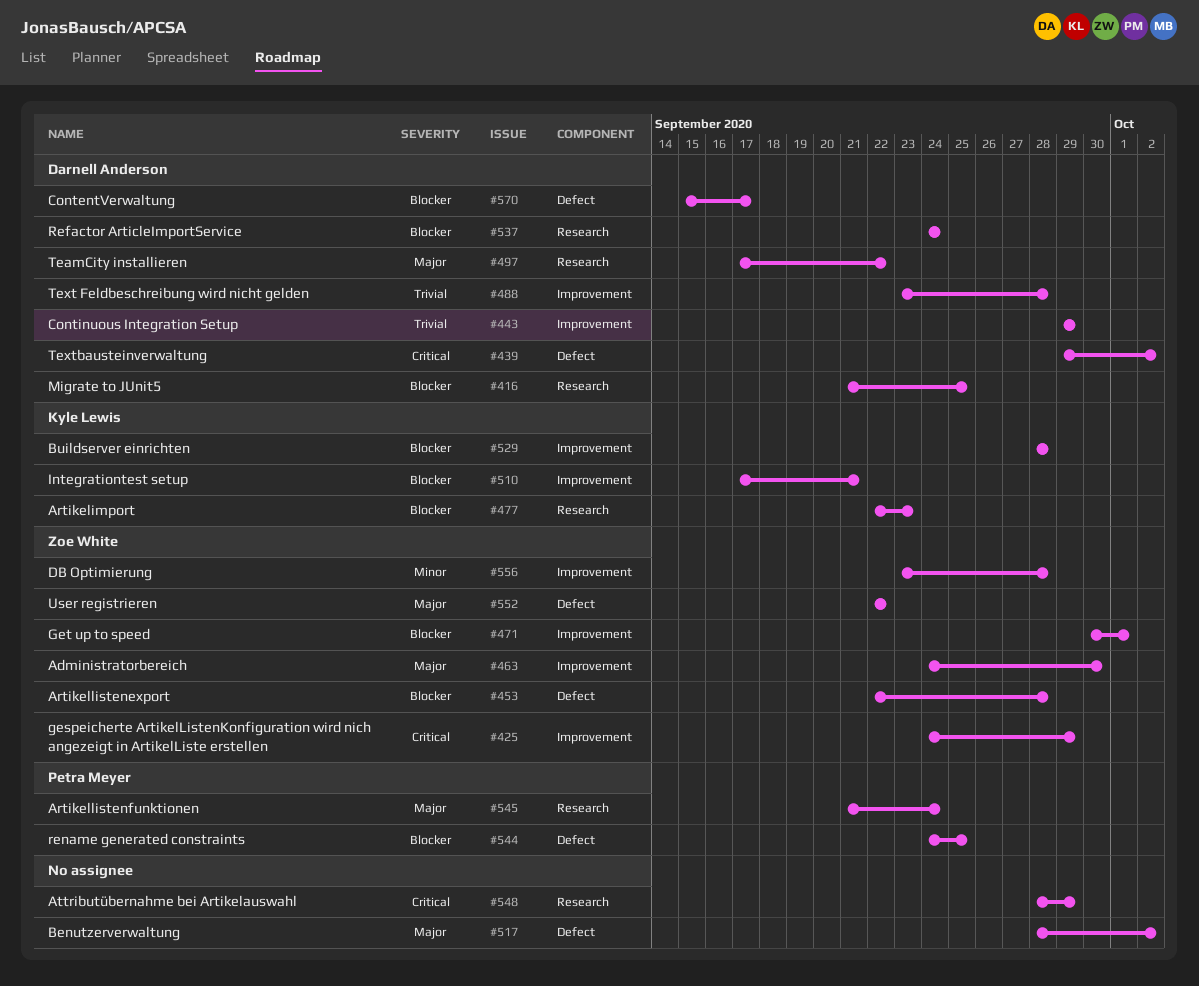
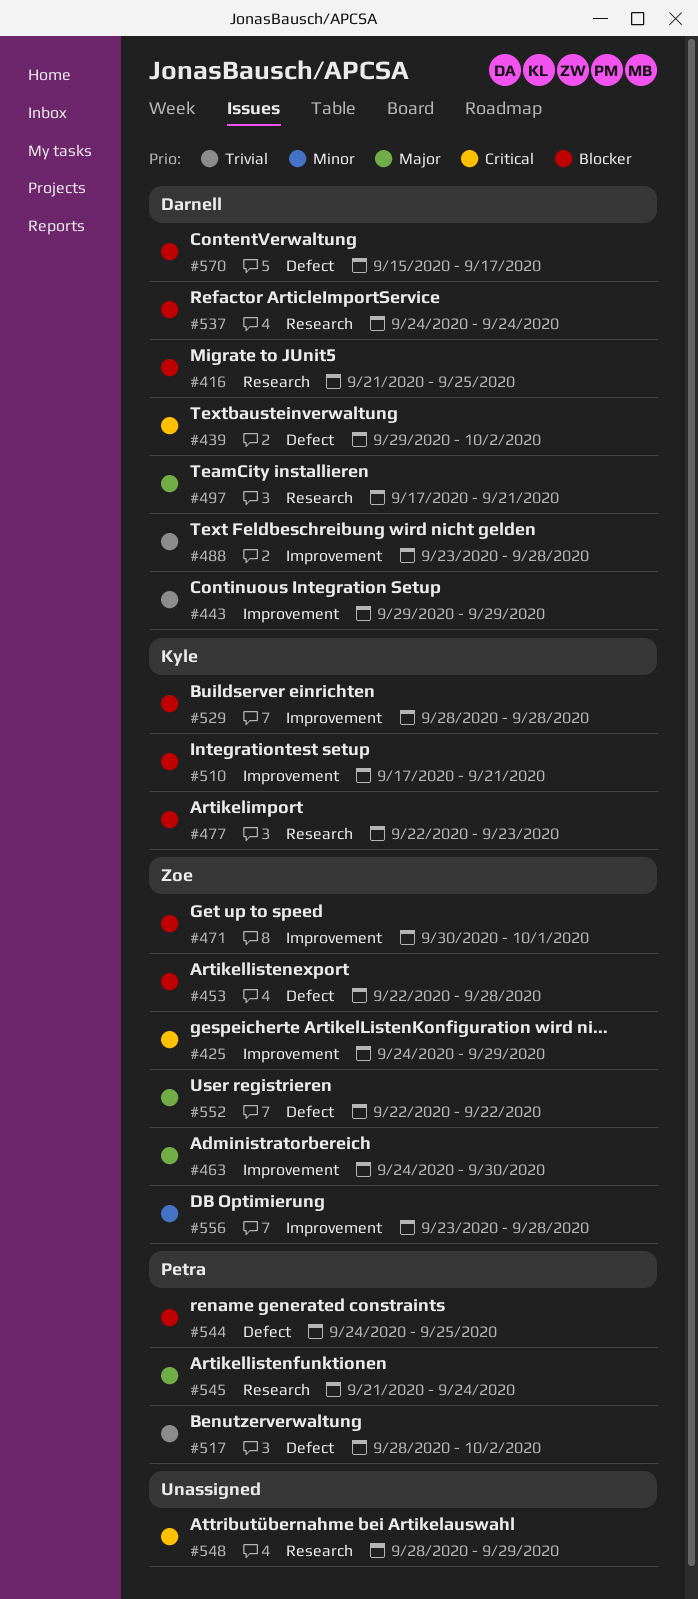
#497, due: Sep 22 -> Sep 21
#517, owner: none -> Petra Meyer
#517, priority: Major -> Trivial

